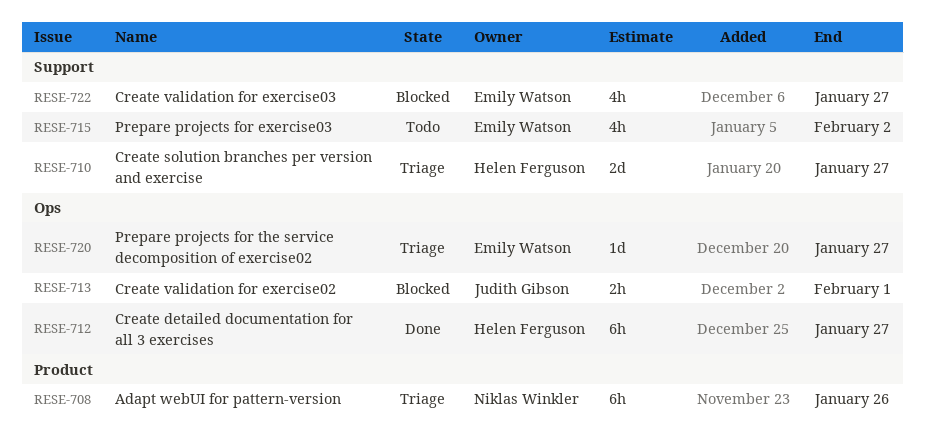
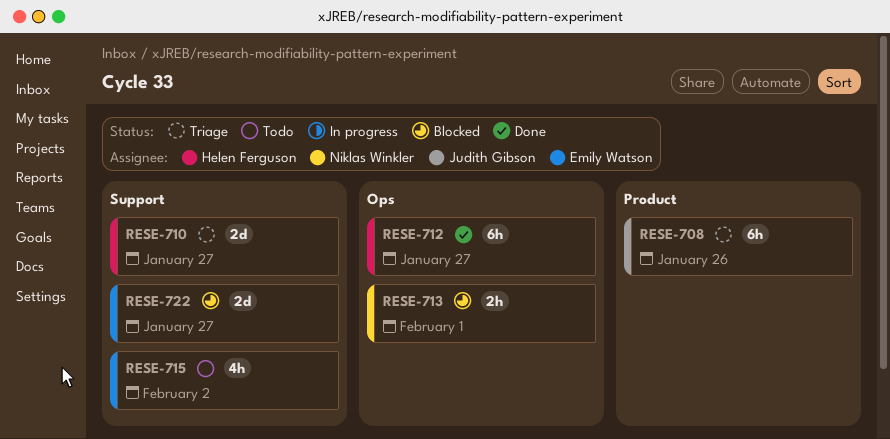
RESE-708, owner: Niklas Winkler -> Judith Gibson
RESE-713, owner: Judith Gibson -> Niklas Winkler
RESE-720: present -> none
RESE-722, estimate: 4h -> 2d

